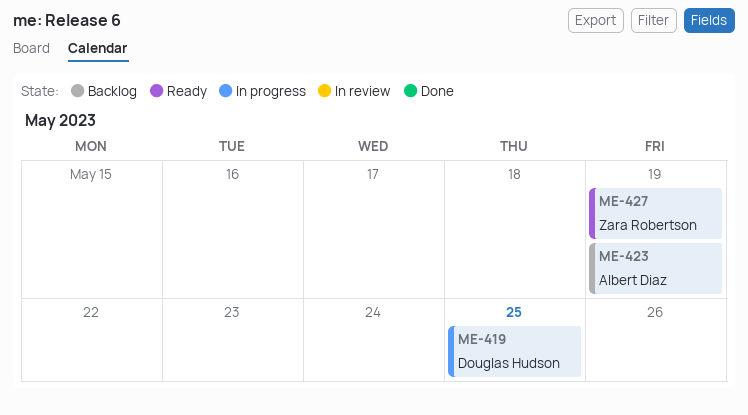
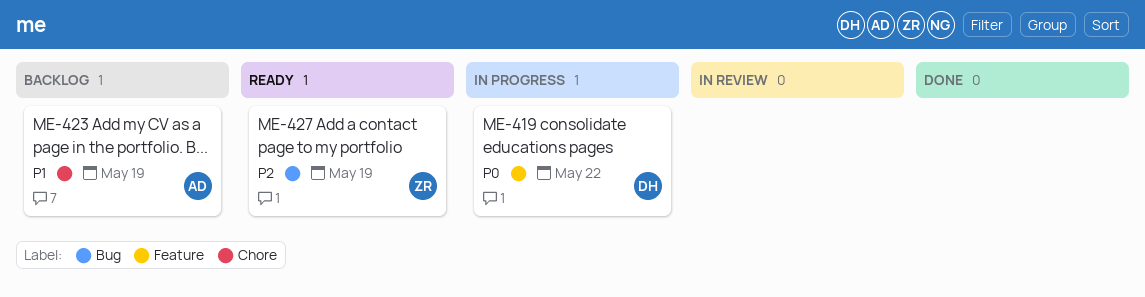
ME-419, due: May 25 -> May 22

